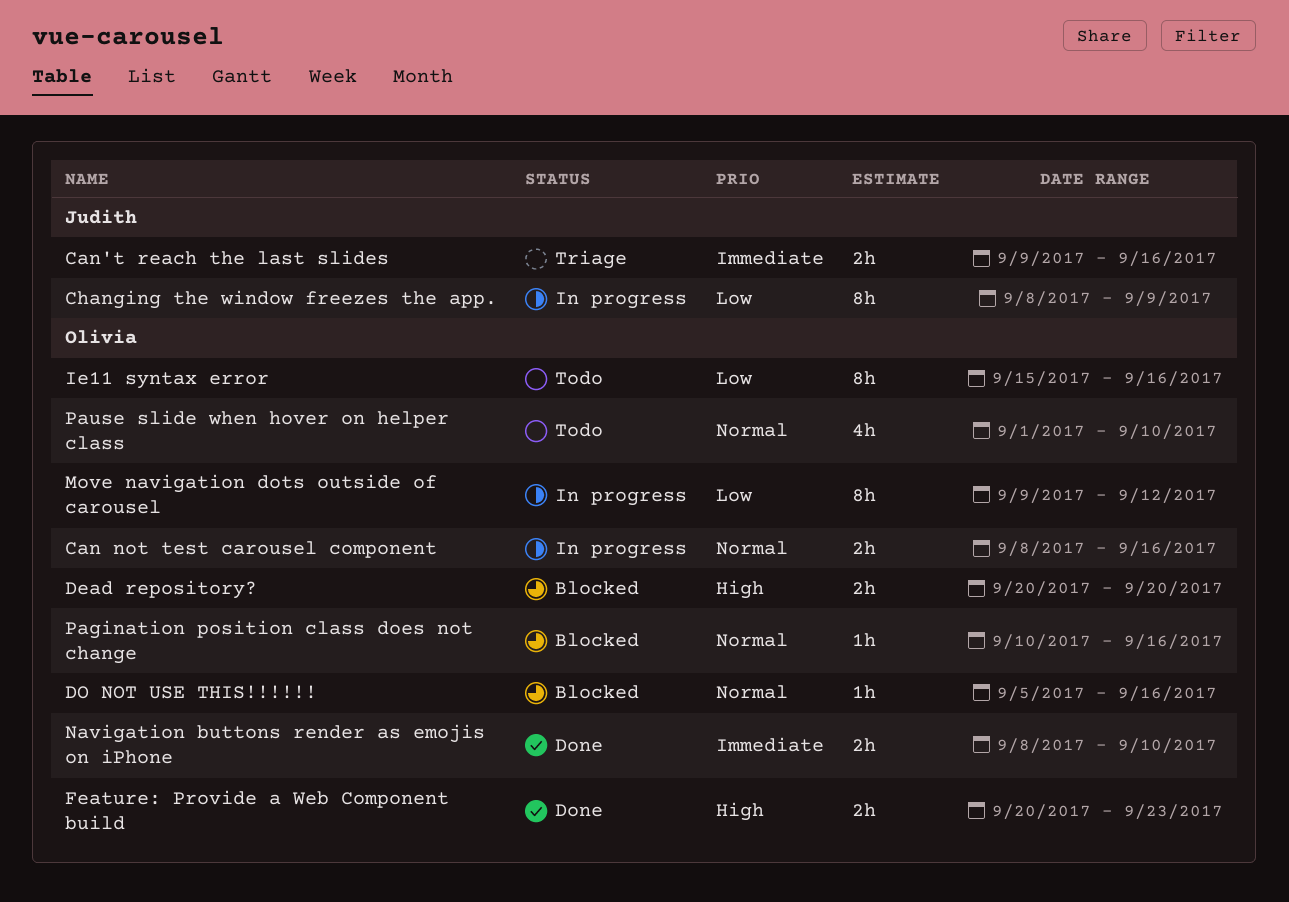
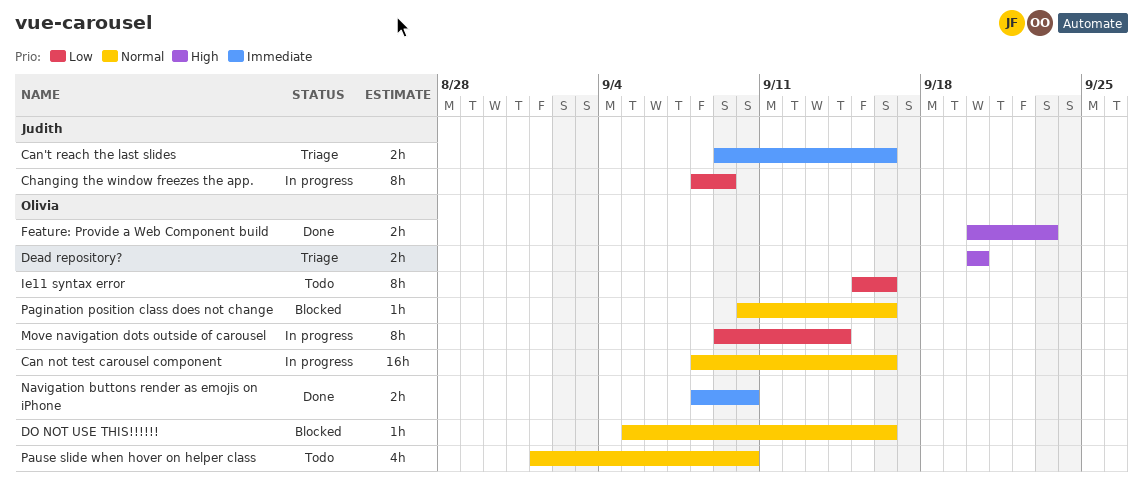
Can not test carousel component, estimate: 2h -> 16h
Dead repository?, status: Blocked -> Triage
Move navigation dots outside of carousel, due: Sep 12 -> Sep 14

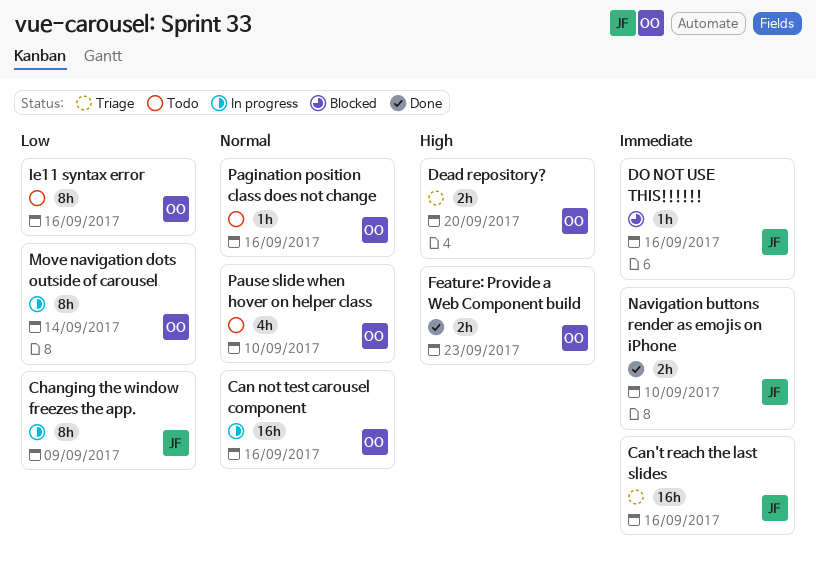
Can't reach the last slides, estimate: 2h -> 16h
DO NOT USE THIS!!!!!!, owner: Olivia -> Judith
DO NOT USE THIS!!!!!!, priority: Normal -> Immediate
Navigation buttons render as emojis on iPhone, owner: Olivia -> Judith
Pagination position class does not change, status: Blocked -> Todo

